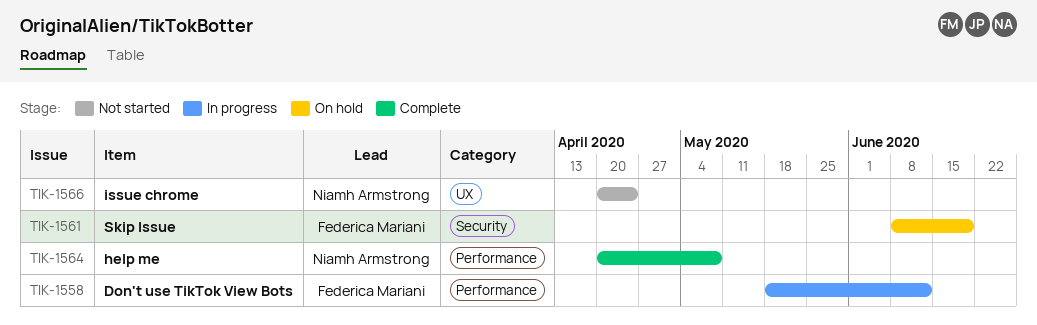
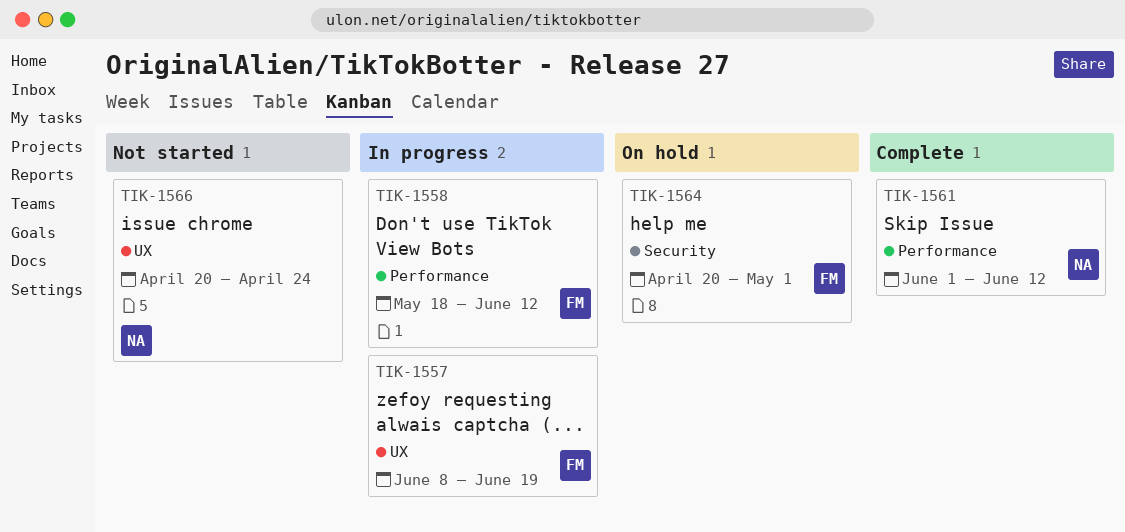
TIK-1557: none -> present
TIK-1561, status: On hold -> Complete
TIK-1561, owner: Federica Mariani -> Niamh Armstrong
TIK-1561, label: Security -> Performance
TIK-1561, start: Jun 8 -> Jun 1
TIK-1561, due: Jun 19 -> Jun 12
TIK-1564, status: Complete -> On hold
TIK-1564, owner: Niamh Armstrong -> Federica Mariani
TIK-1564, label: Performance -> Security
TIK-1564, due: May 8 -> May 1

